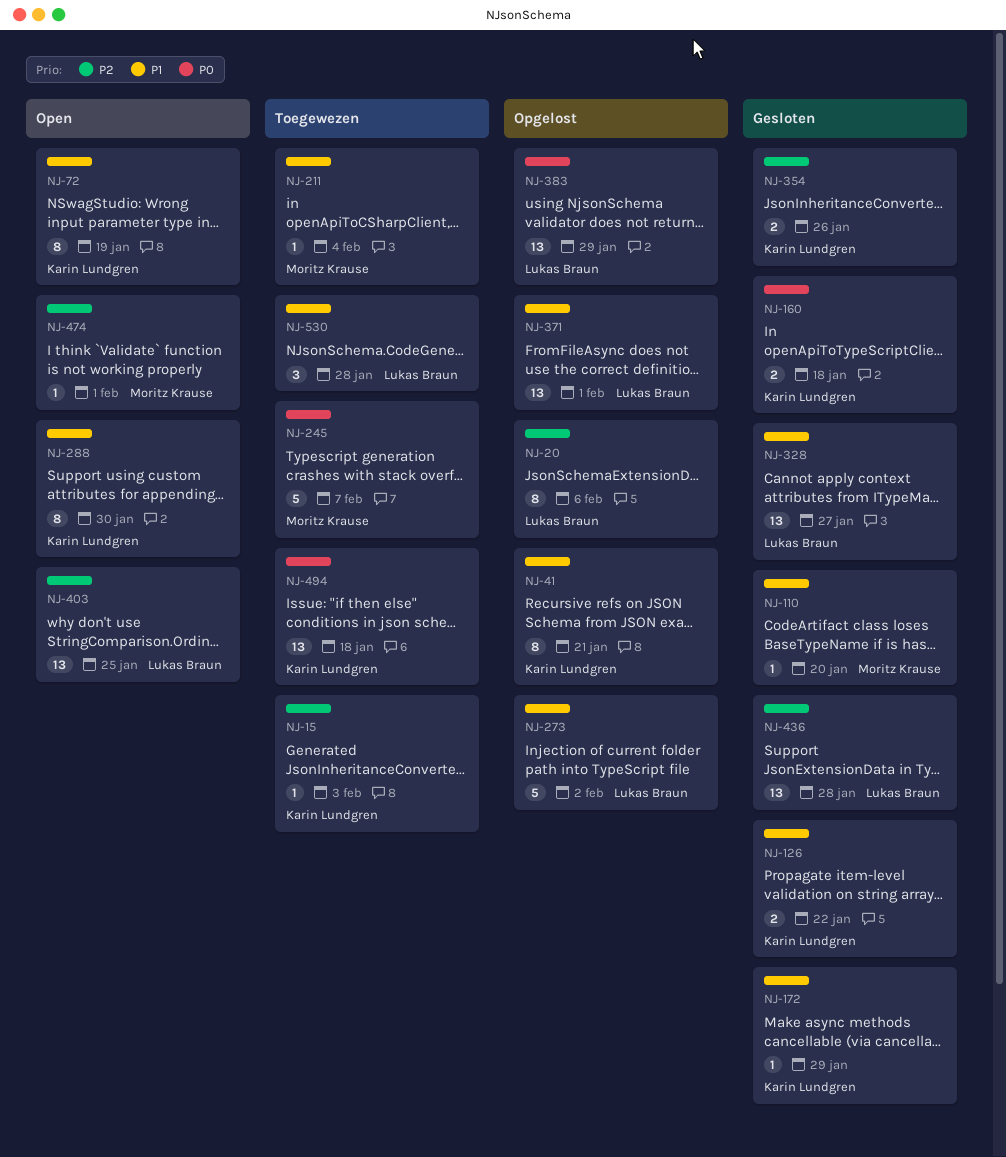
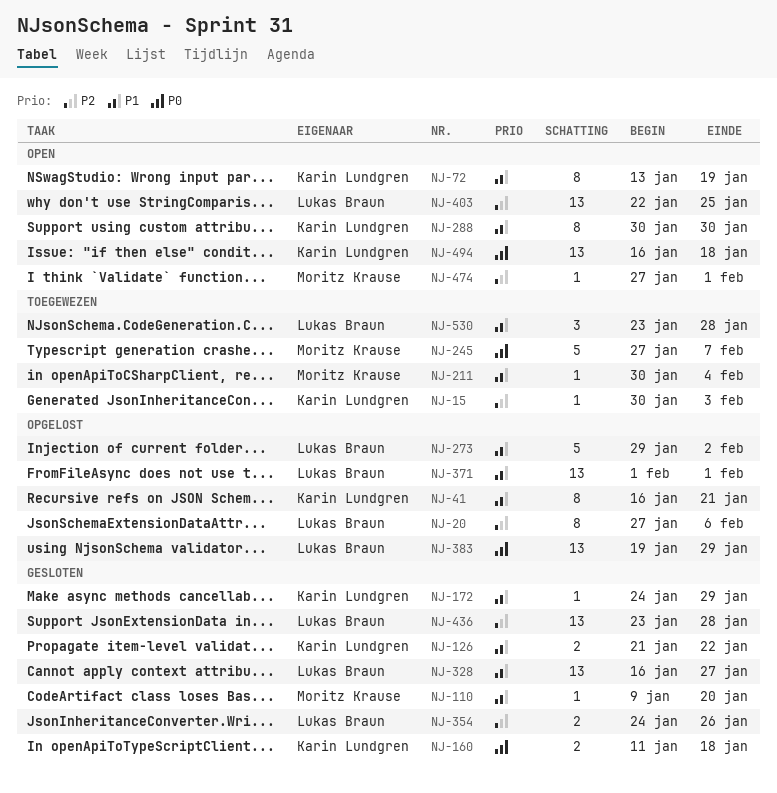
NJ-354, owner: Karin Lundgren -> Lukas Braun
NJ-494, status: Toegewezen -> Open

